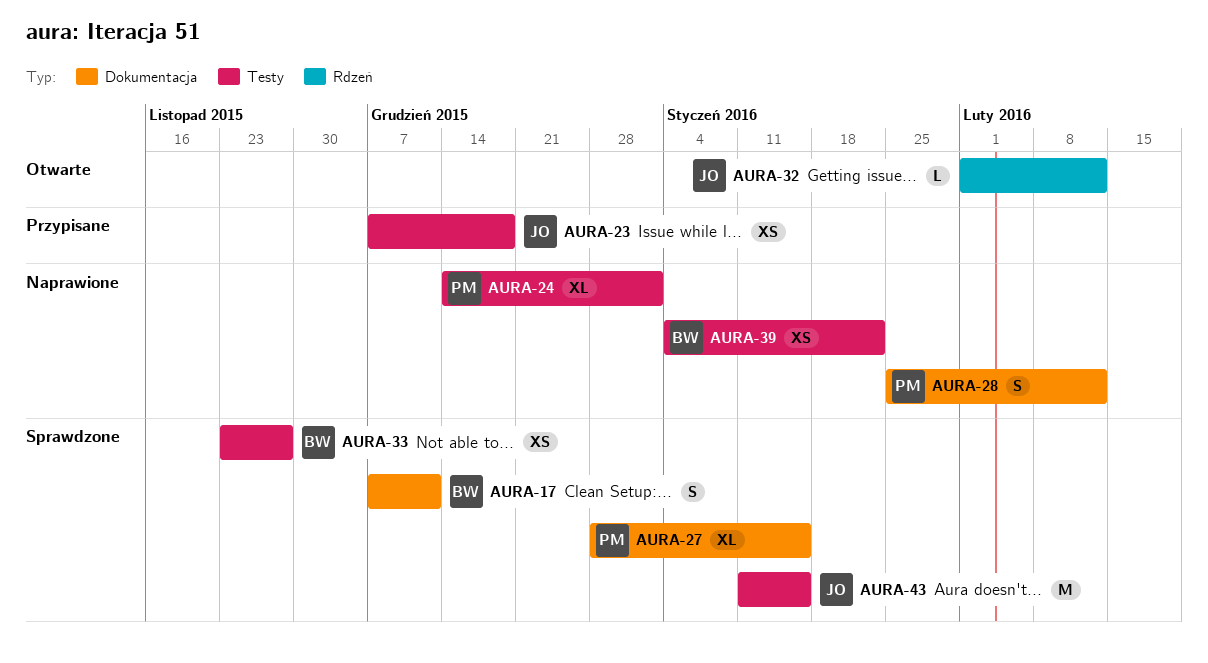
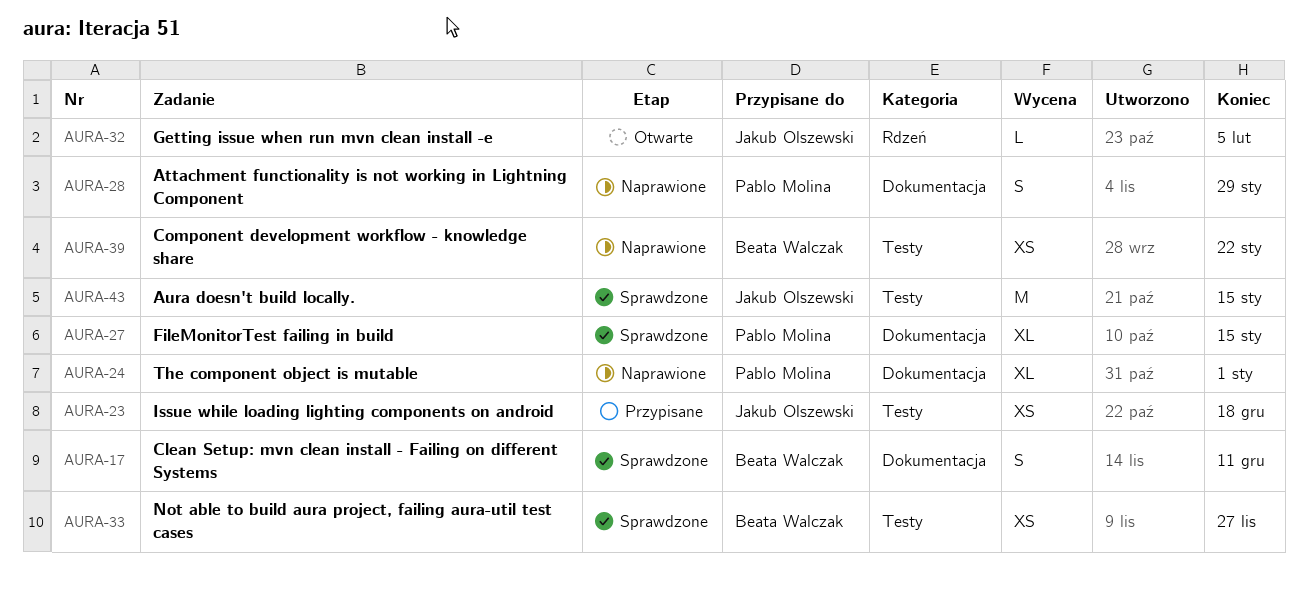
AURA-24, label: Testy -> Dokumentacja
AURA-28, due: Feb 12 -> Jan 29
AURA-32, due: Feb 12 -> Feb 5

